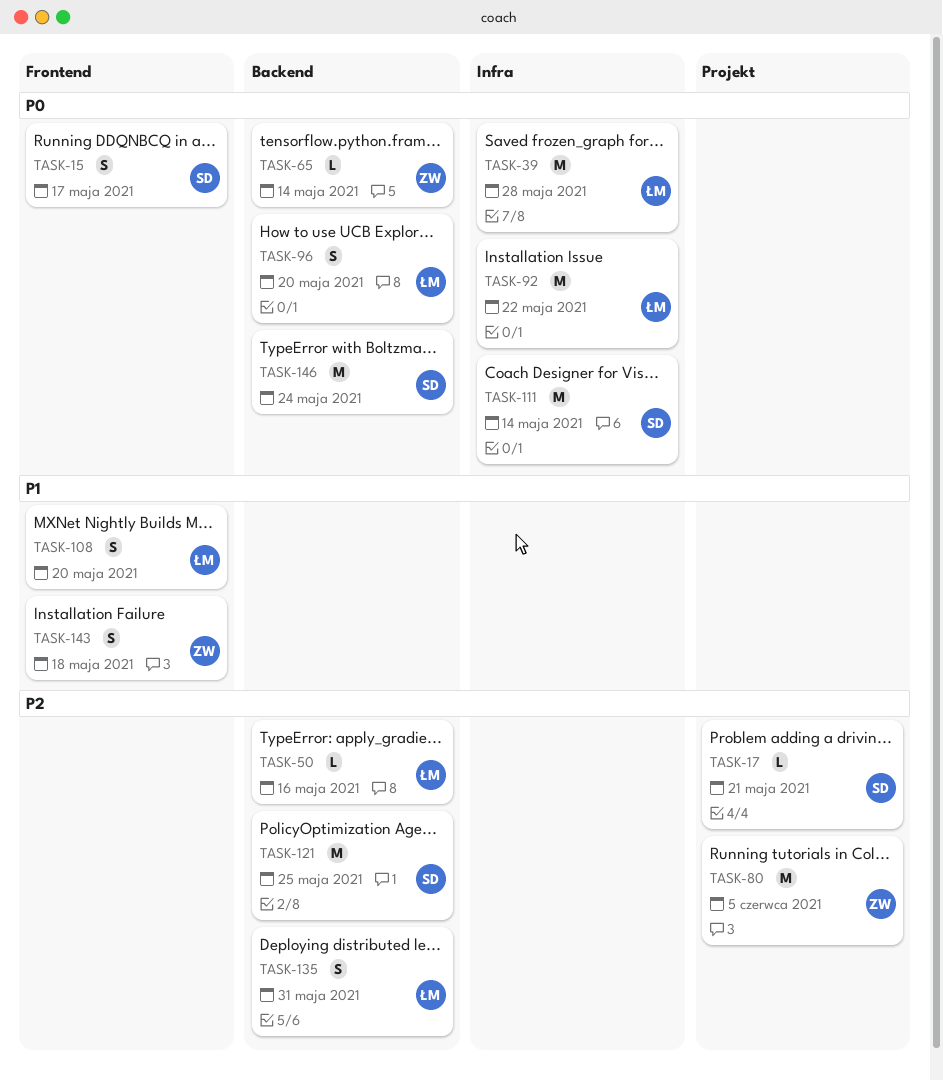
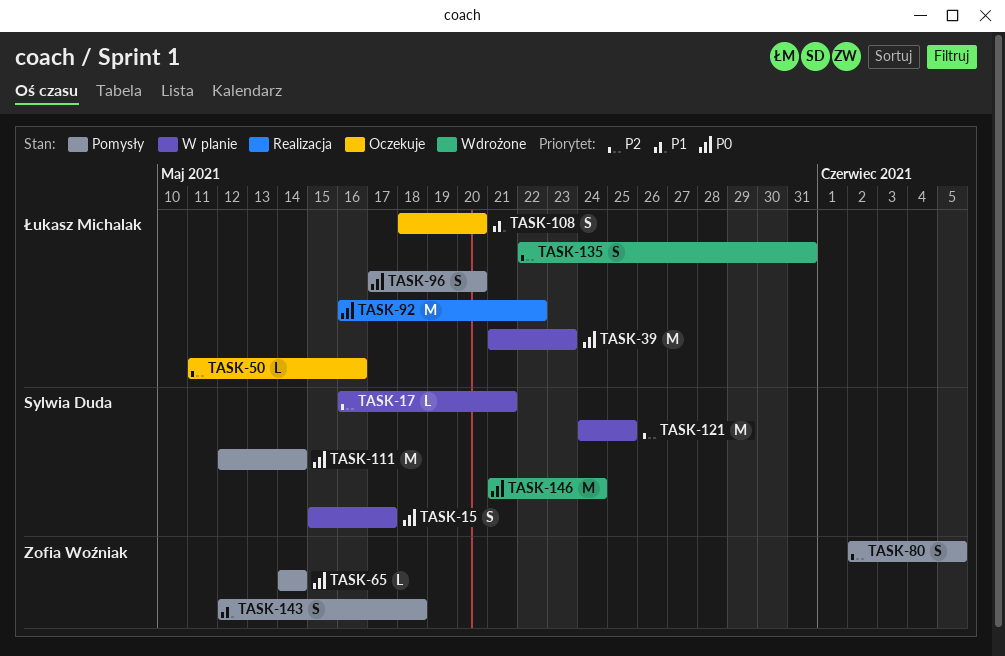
TASK-39, due: May 28 -> May 23
TASK-80, estimate: M -> S

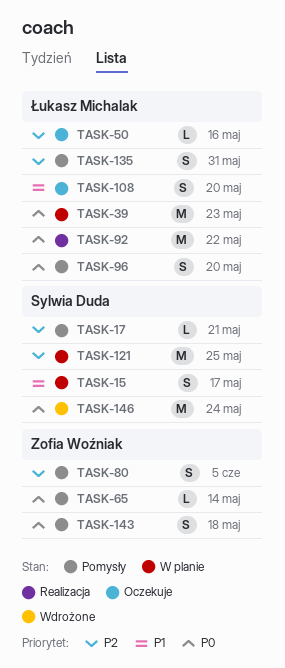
TASK-15, priority: P0 -> P1
TASK-17, status: W planie -> Pomysły
TASK-111: present -> none
TASK-135, status: Wdrożone -> Pomysły
TASK-143, priority: P1 -> P0

